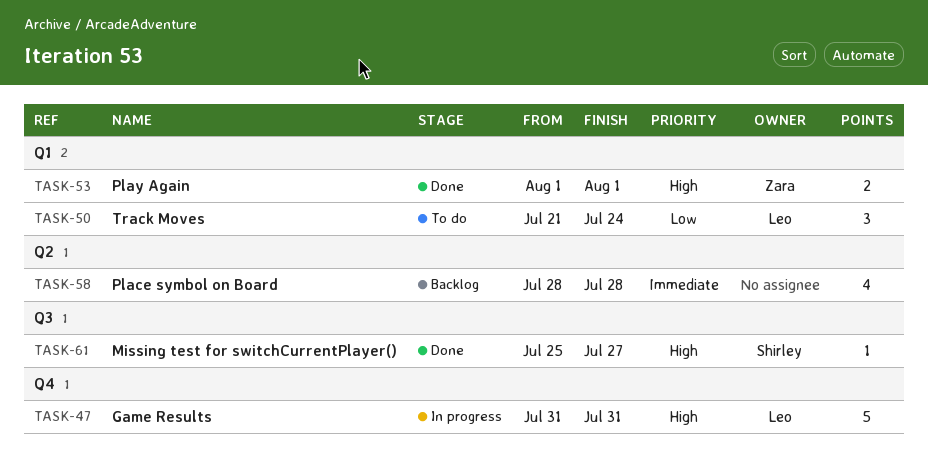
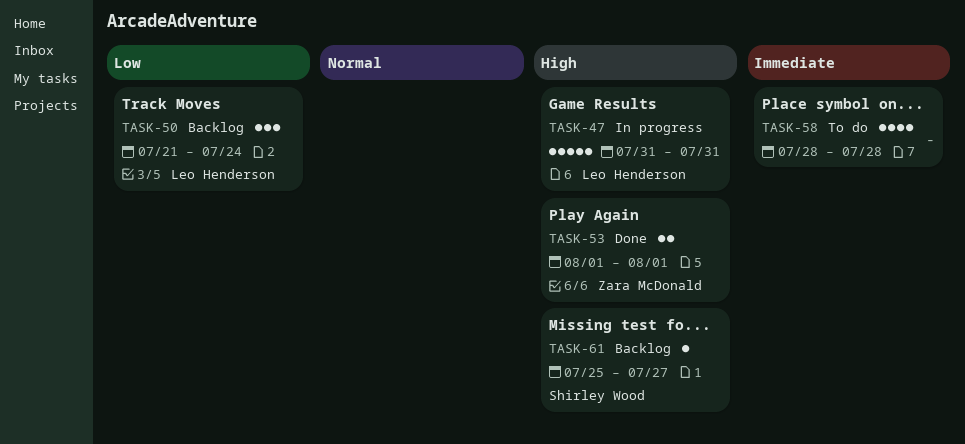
TASK-50, status: To do -> Backlog
TASK-58, status: Backlog -> To do
TASK-61, status: Done -> Backlog

